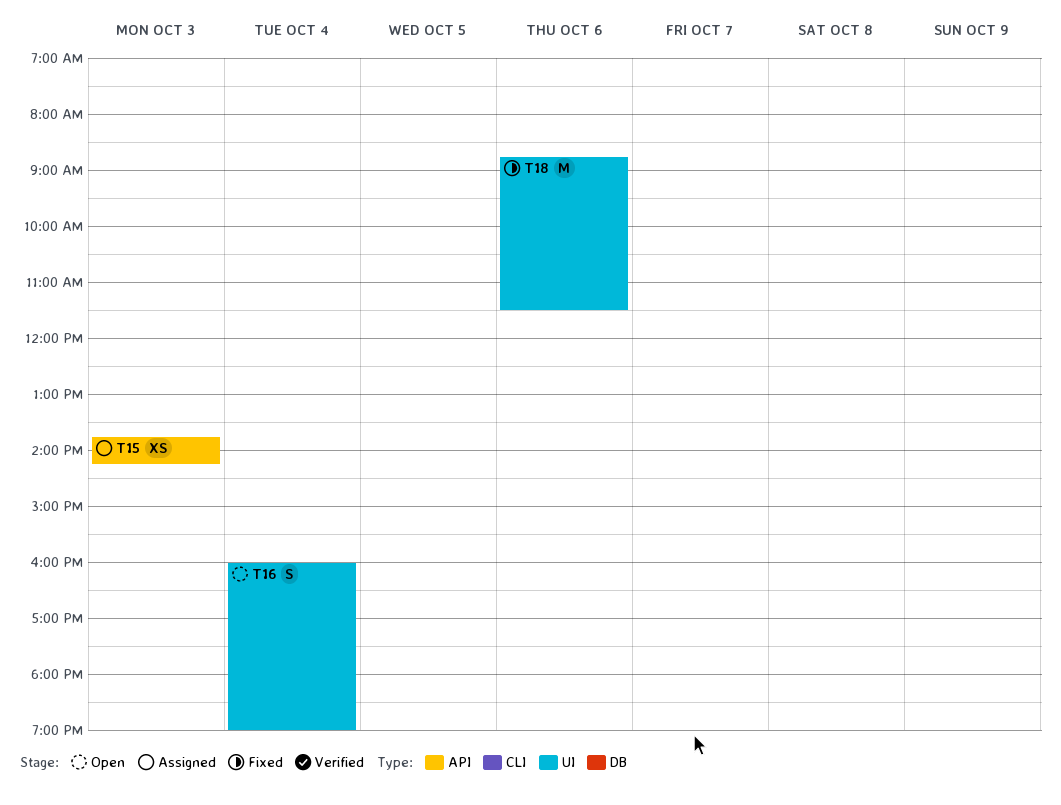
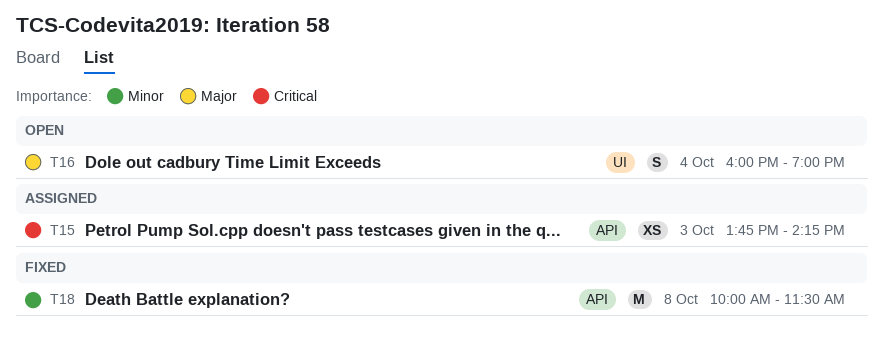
T18, label: UI -> API
T18, day: Oct 6 -> Oct 8
T18, begins: 08:45 -> 10:00

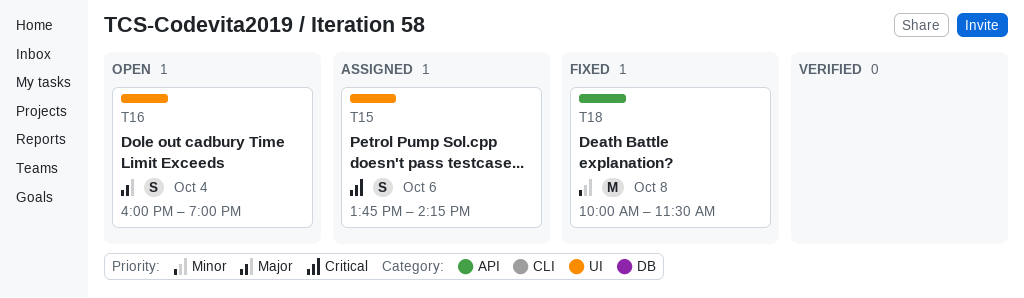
T15, label: API -> UI
T15, estimate: XS -> S
T15, day: Oct 3 -> Oct 6

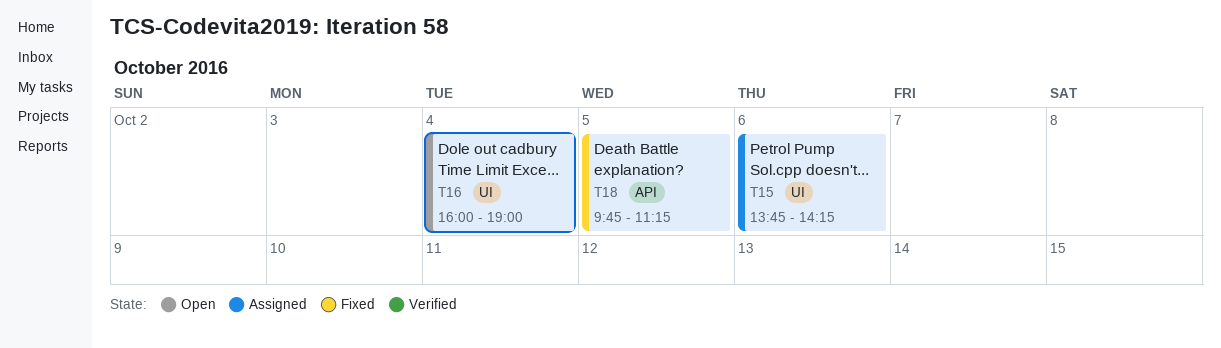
T18, day: Oct 8 -> Oct 5
T18, begins: 10:00 -> 09:45
T18, ends: 11:30 -> 11:15

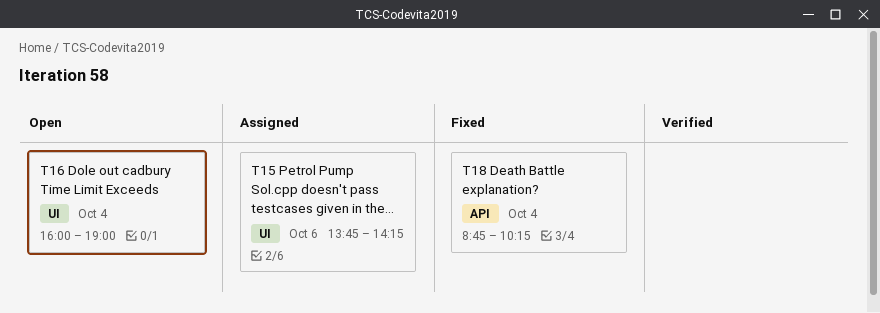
T18, day: Oct 5 -> Oct 4
T18, begins: 09:45 -> 08:45
T18, ends: 11:15 -> 10:15

